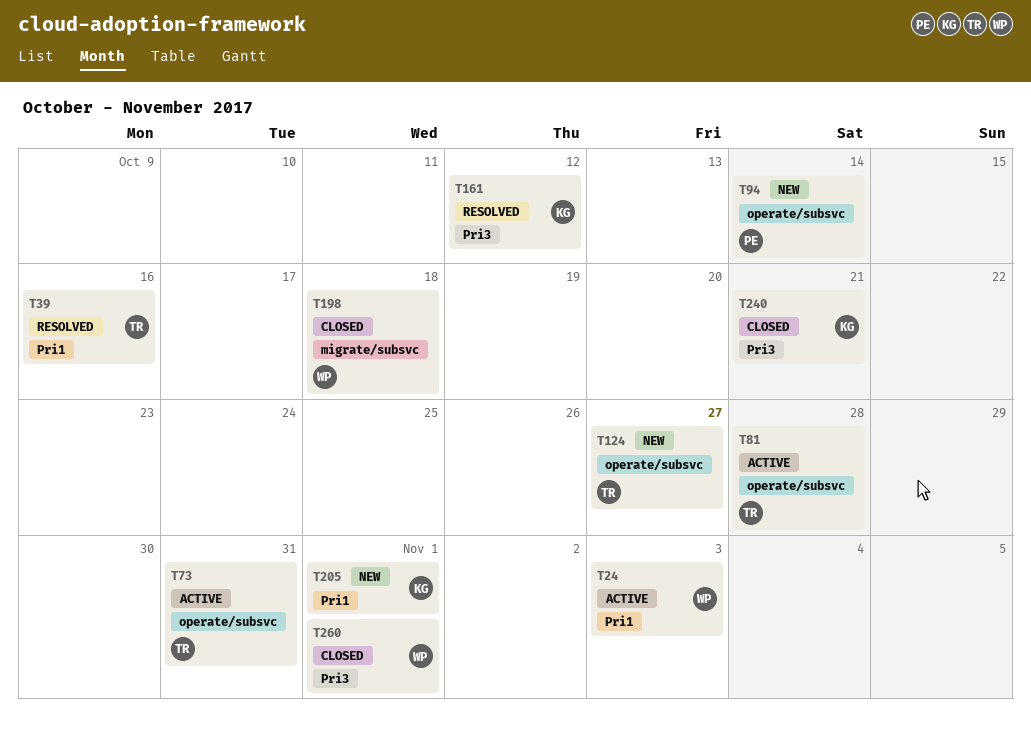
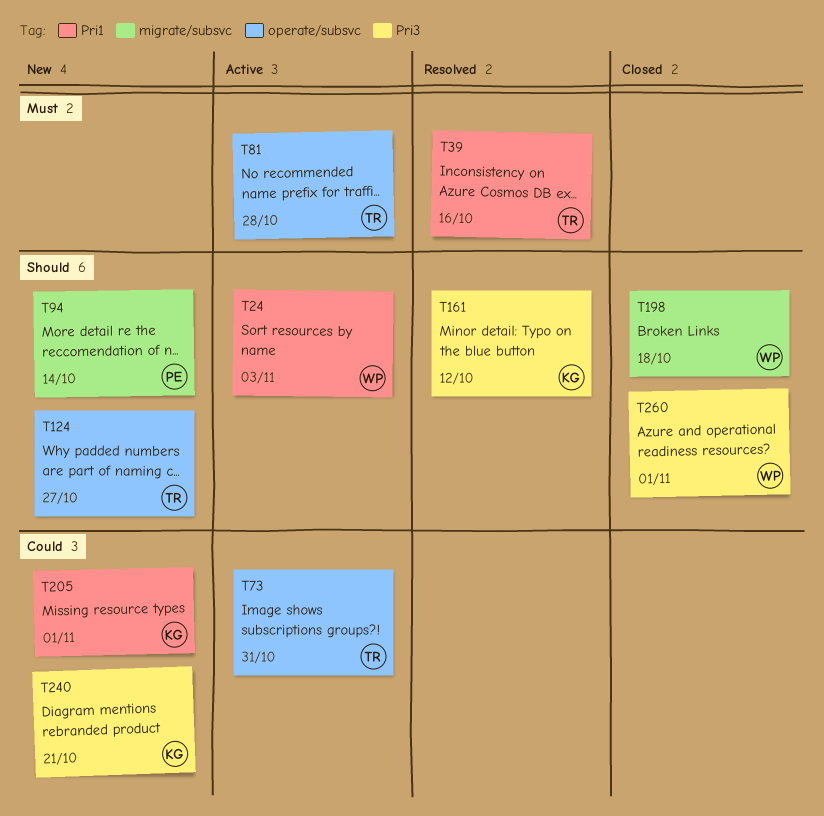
T94, label: operate/subsvc -> migrate/subsvc
T240, status: Closed -> New

